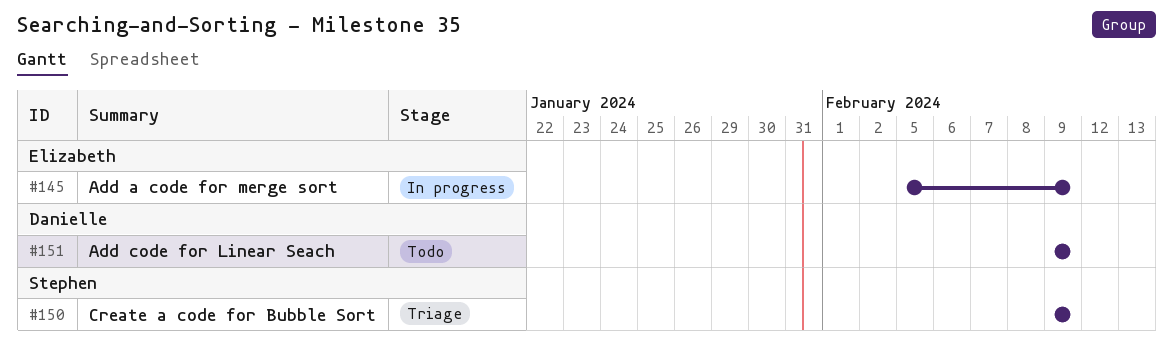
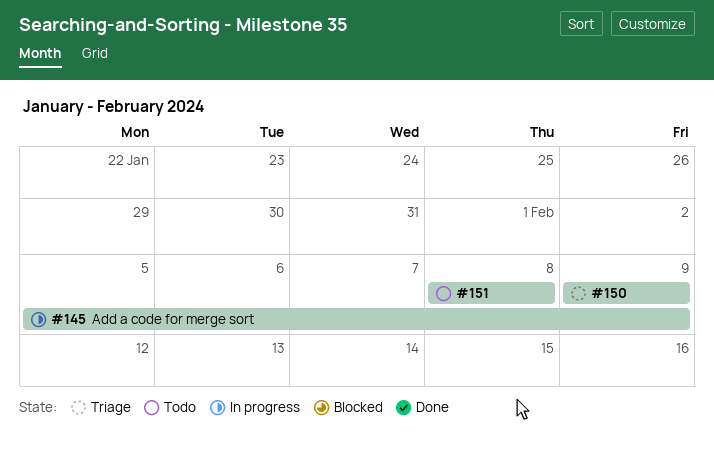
#151, start: Feb 9 -> Feb 8
#151, due: Feb 9 -> Feb 8

